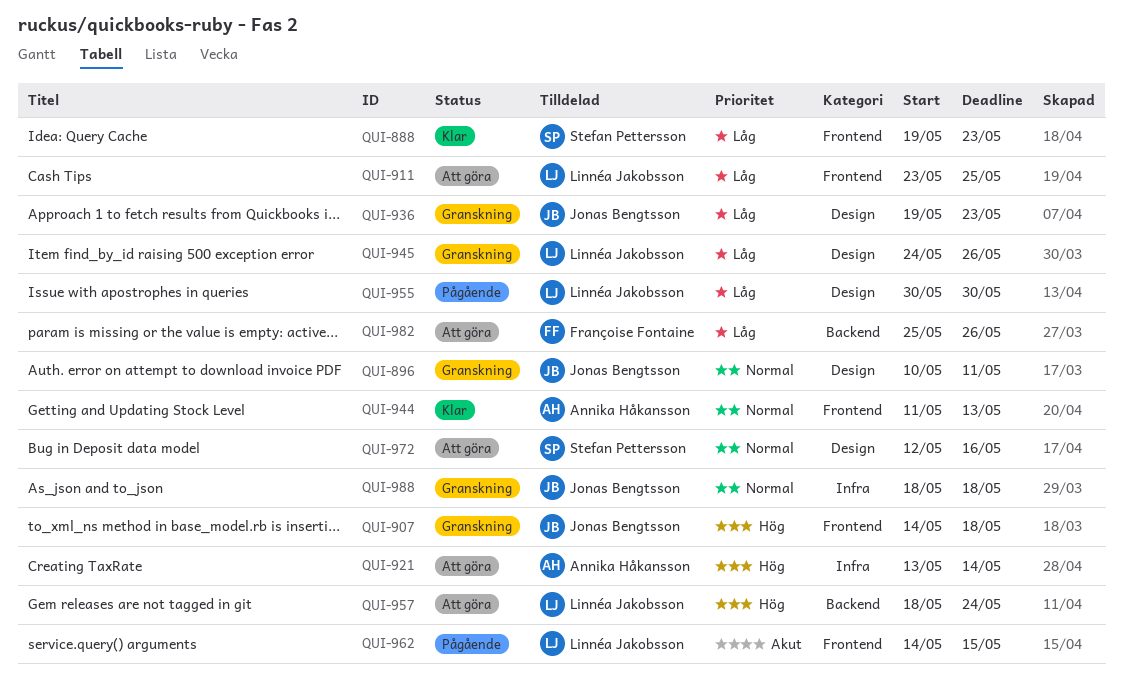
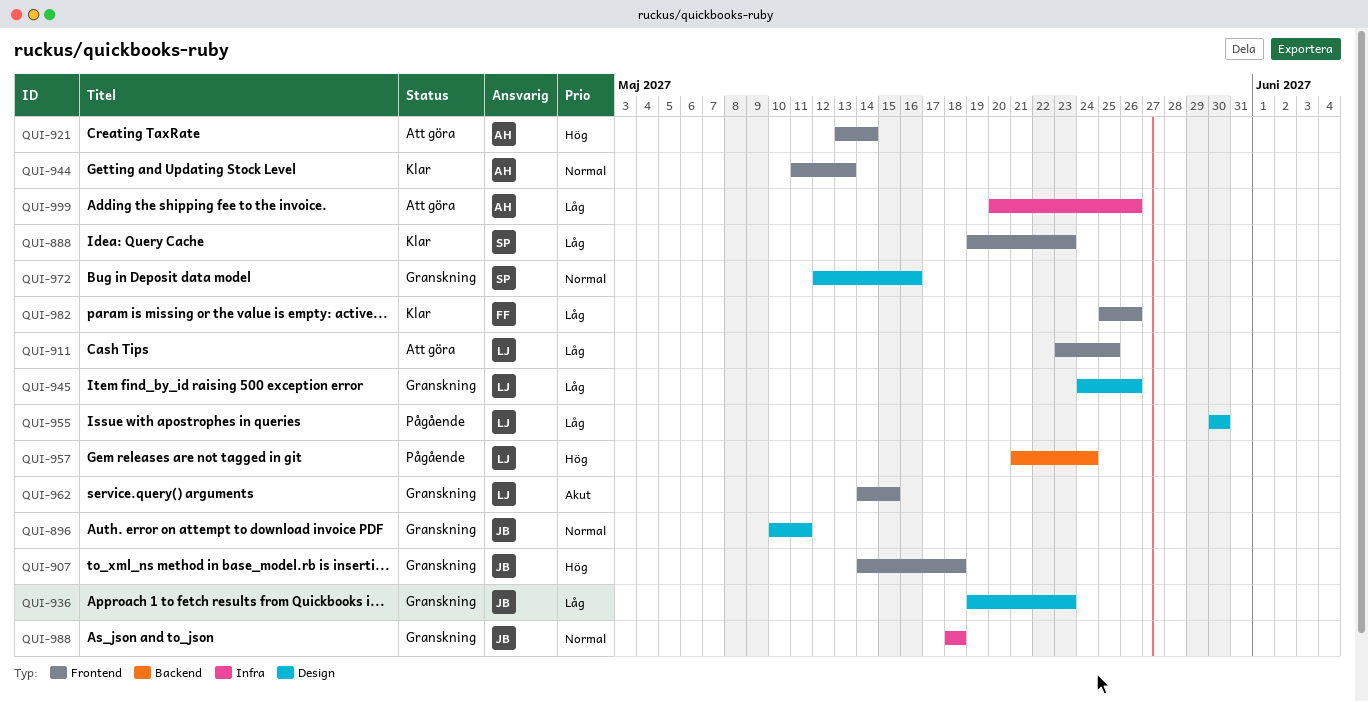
QUI-921, label: Infra -> Frontend
QUI-957, status: Att göra -> Pågående
QUI-957, start: May 18 -> May 21
QUI-962, status: Pågående -> Granskning
QUI-972, status: Att göra -> Granskning
QUI-982, status: Att göra -> Klar
QUI-982, label: Backend -> Frontend
QUI-999: none -> present

